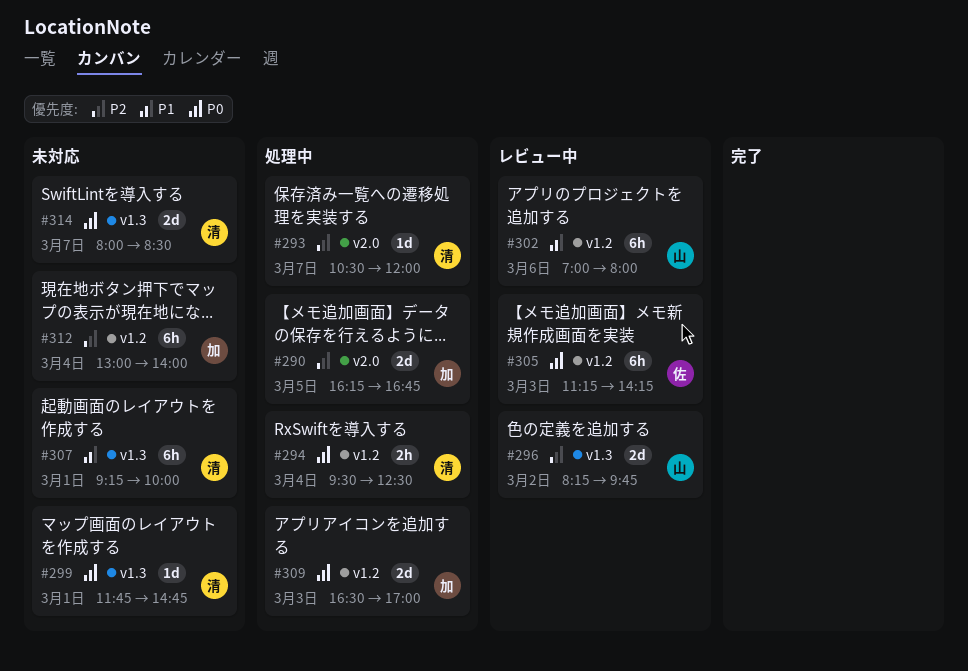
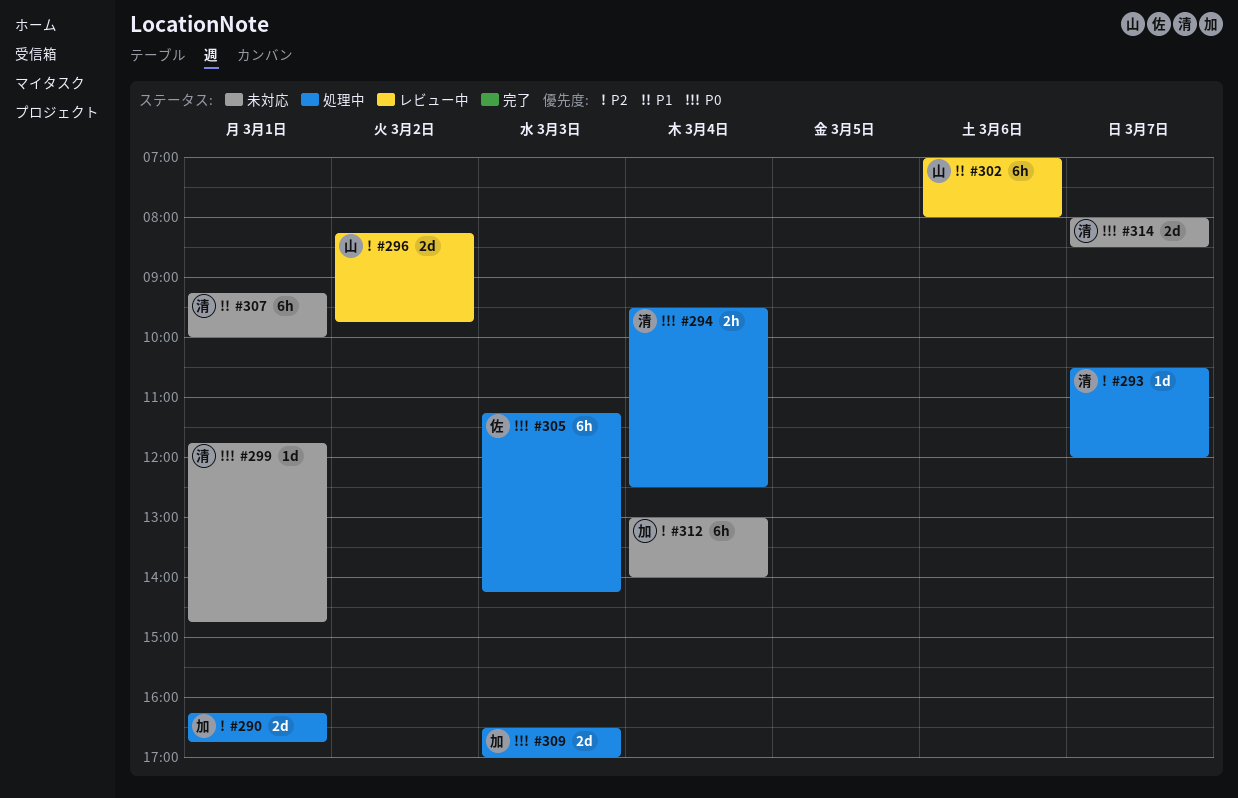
#290, day: Mar 5 -> Mar 1
#305, status: レビュー中 -> 処理中

